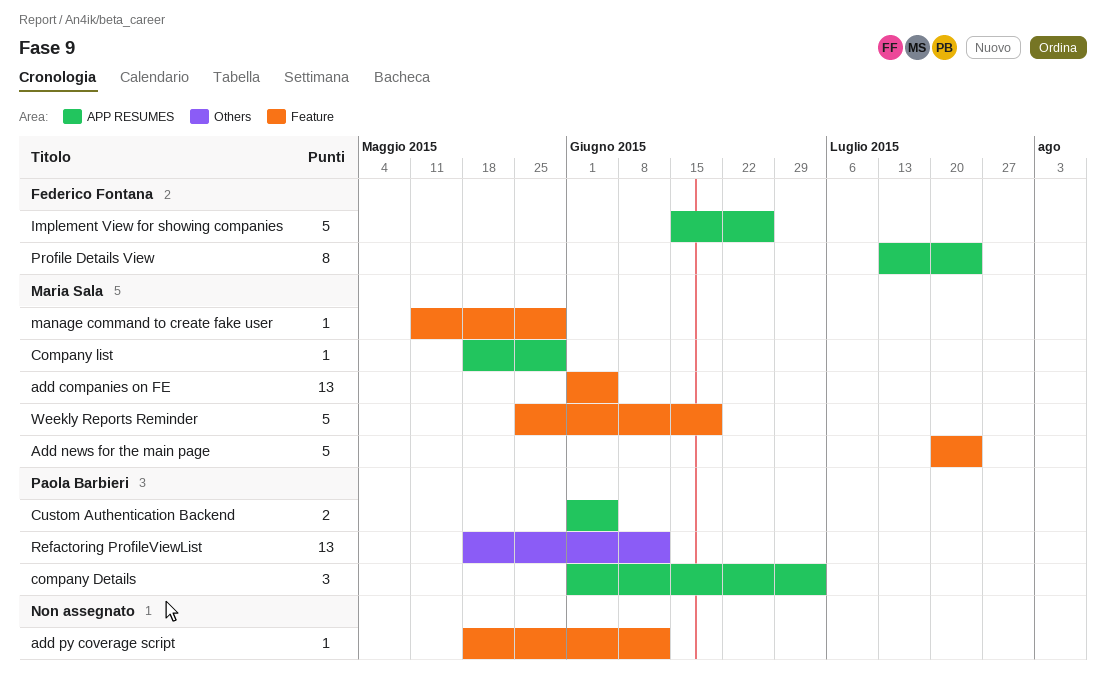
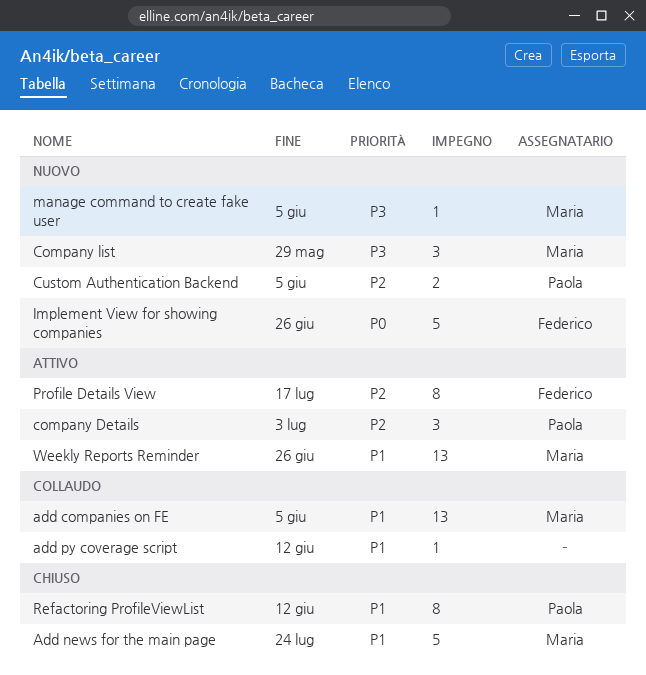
Company list, estimate: 1 -> 3
manage command to create fake user, due: May 29 -> Jun 5
Profile Details View, due: Jul 24 -> Jul 17
Refactoring ProfileViewList, estimate: 13 -> 8
Weekly Reports Reminder, estimate: 5 -> 13
Weekly Reports Reminder, due: Jun 19 -> Jun 26

